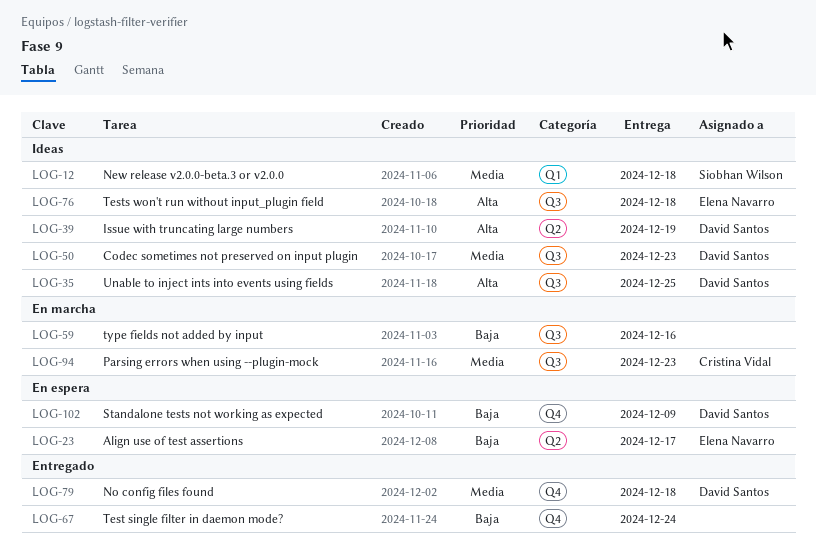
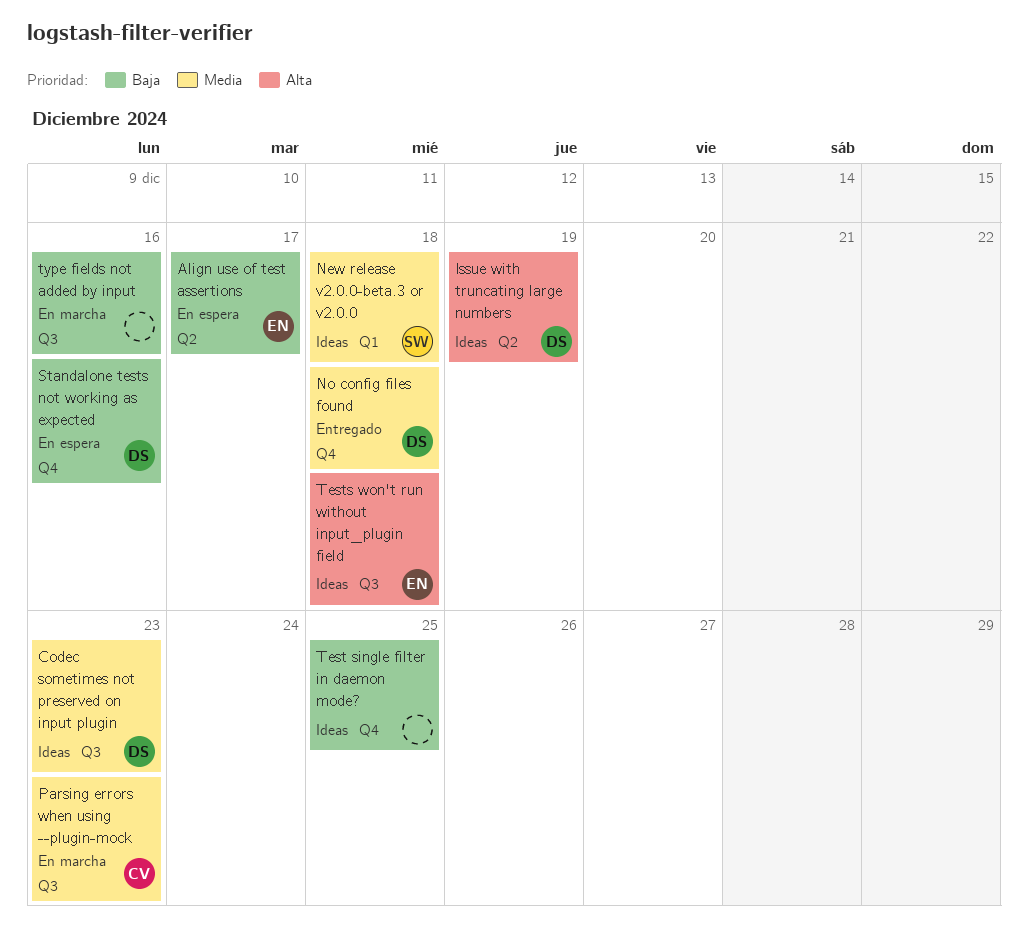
Standalone tests not working as expected, due: Dec 9 -> Dec 16
Test single filter in daemon mode?, status: Entregado -> Ideas
Test single filter in daemon mode?, due: Dec 24 -> Dec 25
Unable to inject ints into events using fields: present -> none

